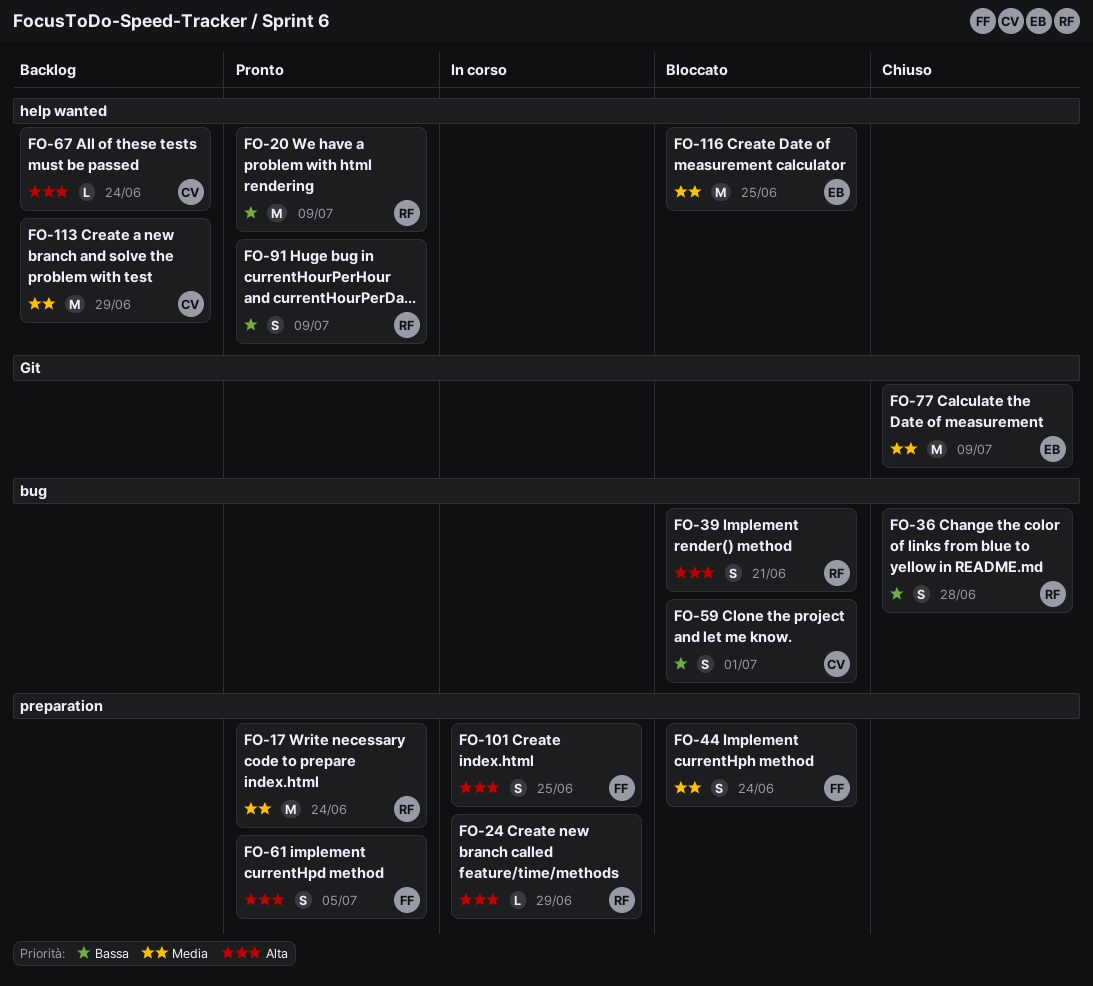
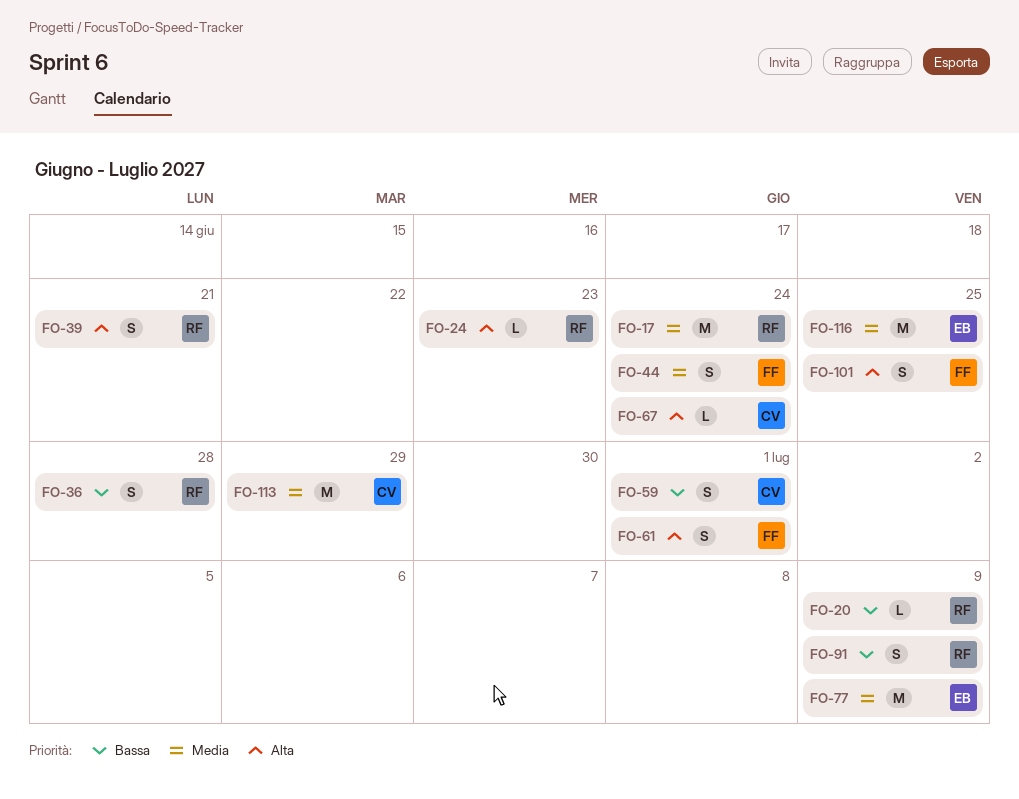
FO-20, estimate: M -> L
FO-24, due: Jun 29 -> Jun 23
FO-61, due: Jul 5 -> Jul 1

